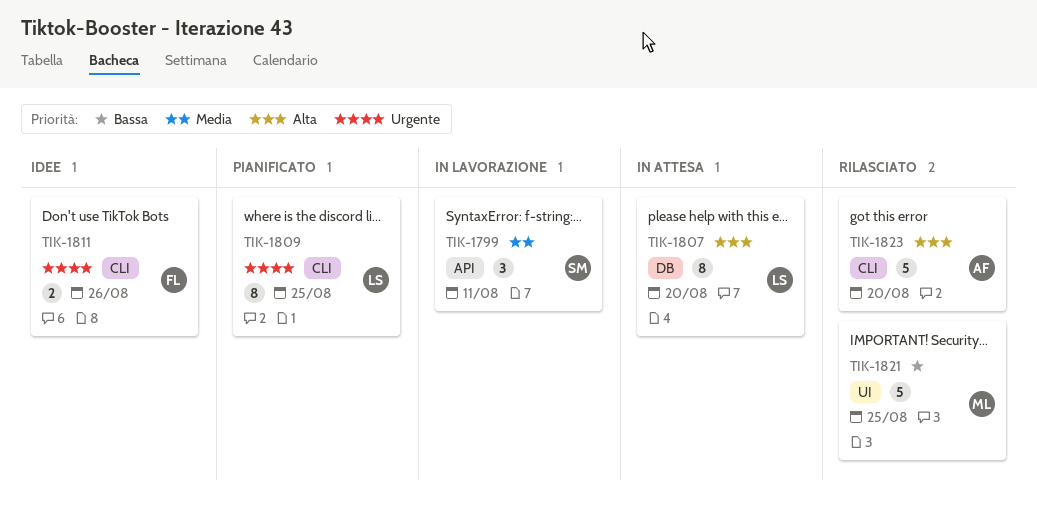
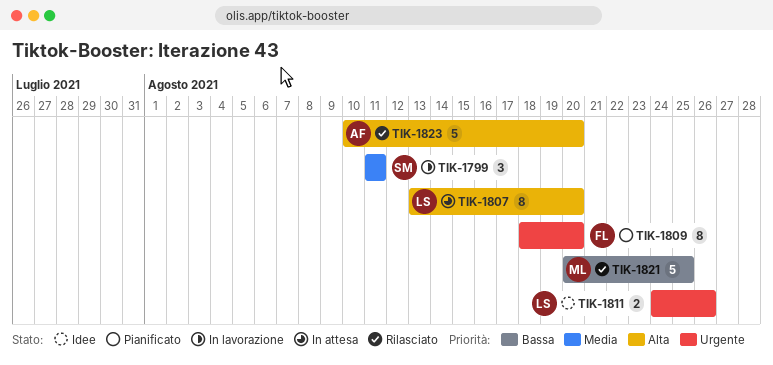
TIK-1809, owner: LS -> FL
TIK-1809, due: Aug 25 -> Aug 20
TIK-1811, owner: FL -> LS

